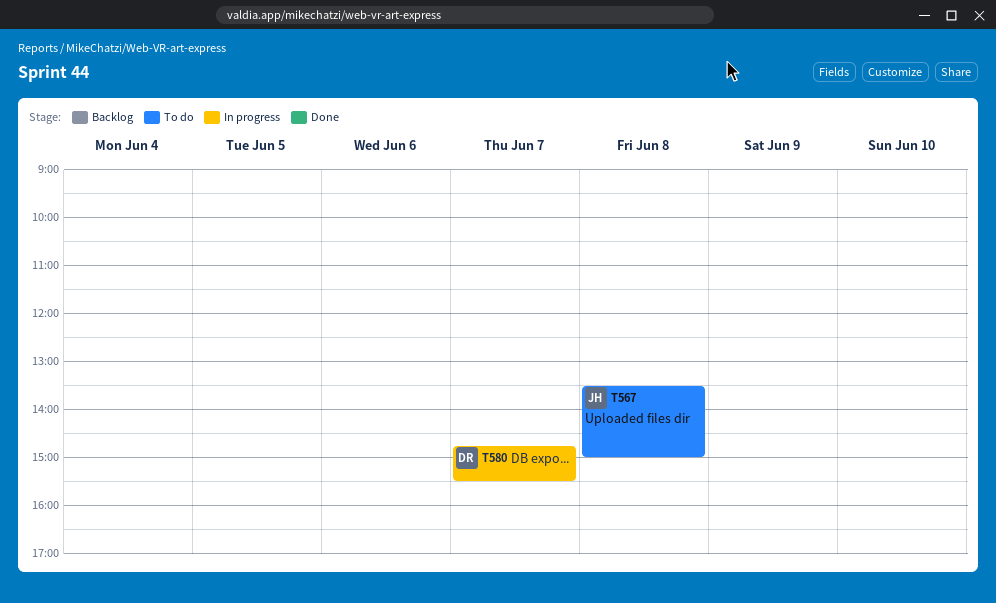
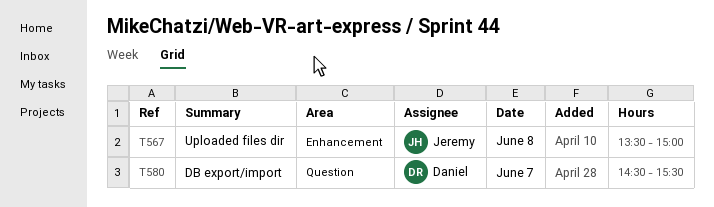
T580, begins: 14:45 -> 14:30

